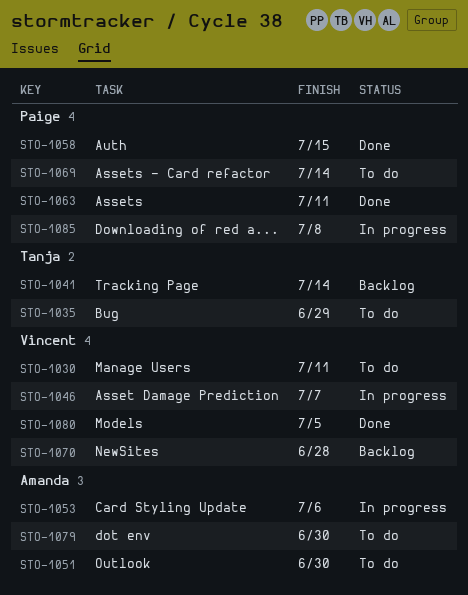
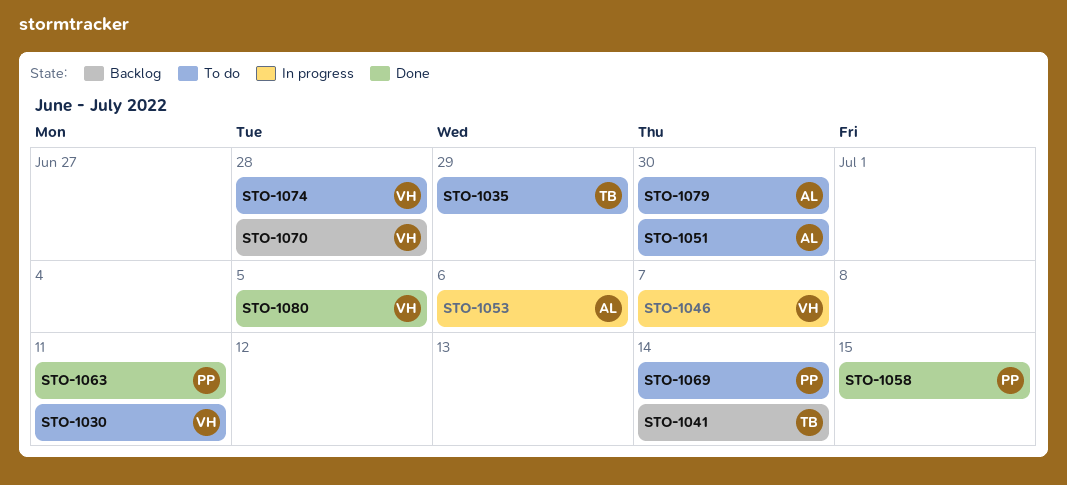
STO-1074: none -> present
STO-1085: present -> none

